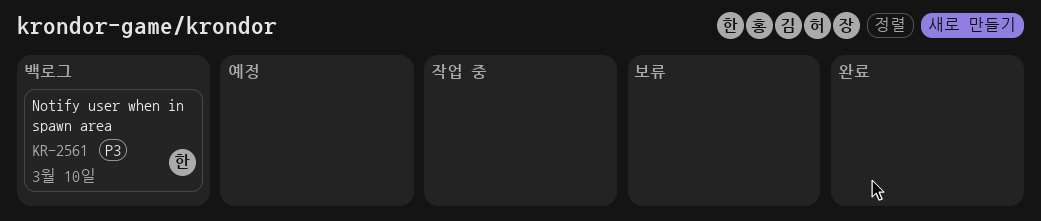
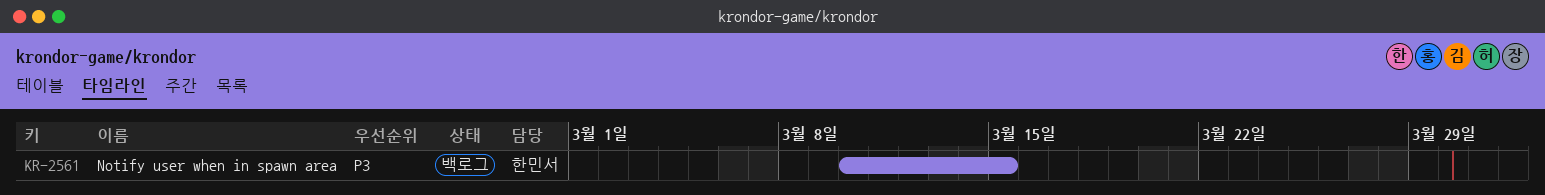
KR-2561, due: Mar 10 -> Mar 15

